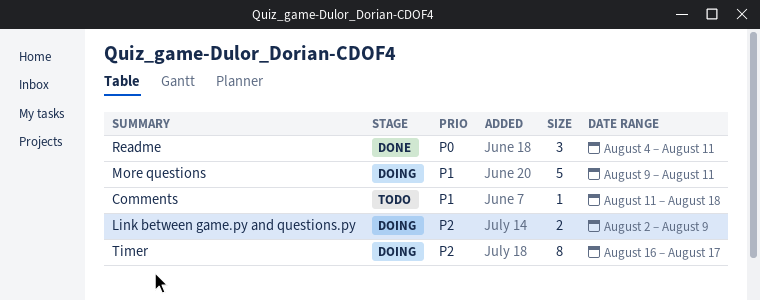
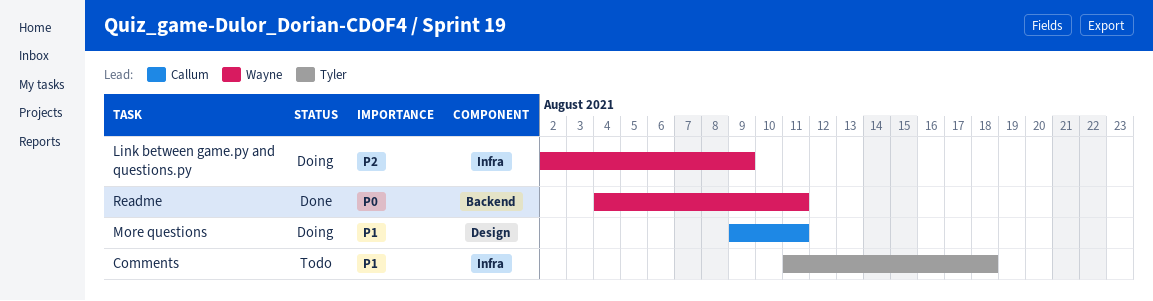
Timer: present -> none

